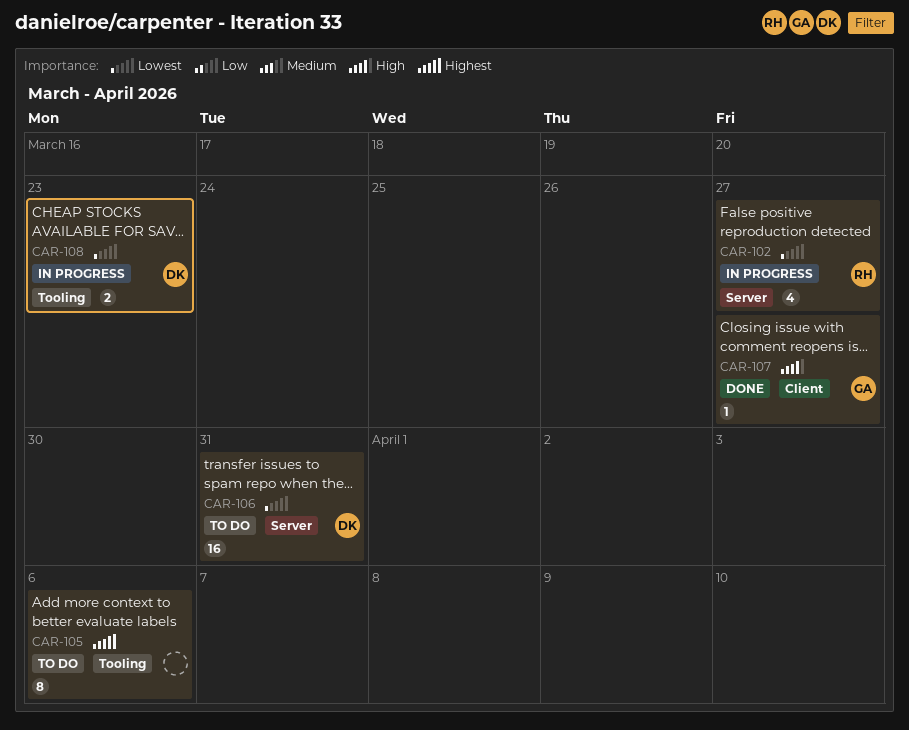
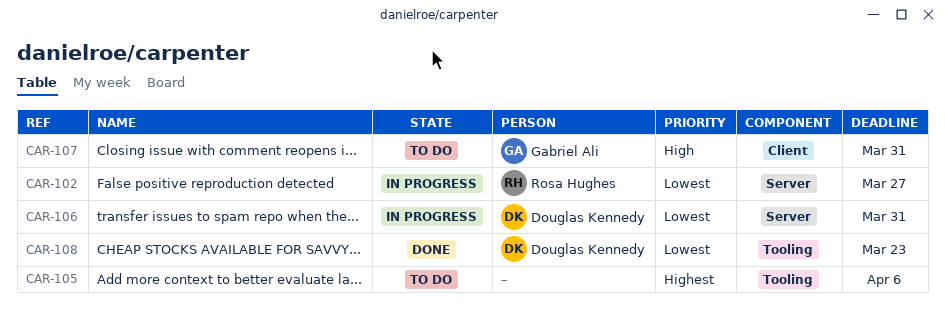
CAR-106, status: To do -> In progress
CAR-107, status: Done -> To do
CAR-107, due: Mar 27 -> Mar 31
CAR-108, status: In progress -> Done

